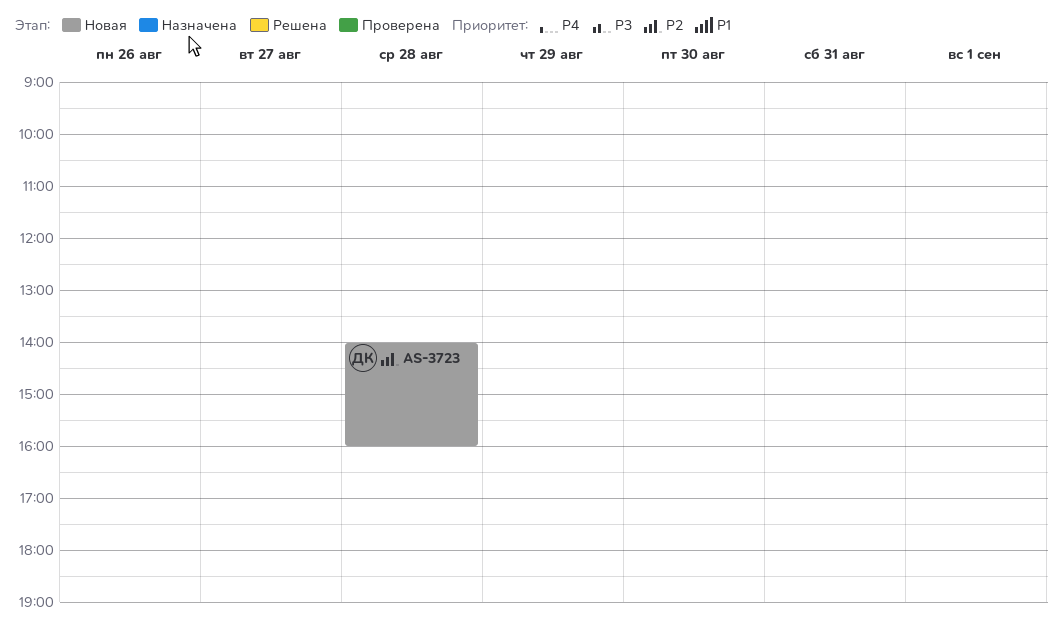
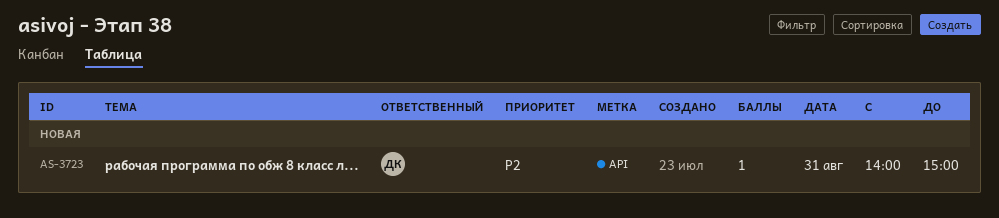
AS-3723, day: Aug 28 -> Aug 31
AS-3723, ends: 16:00 -> 15:00

